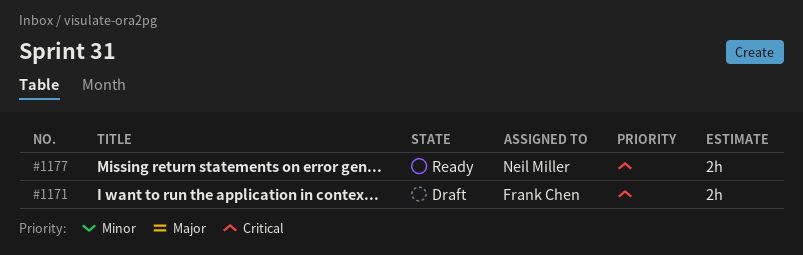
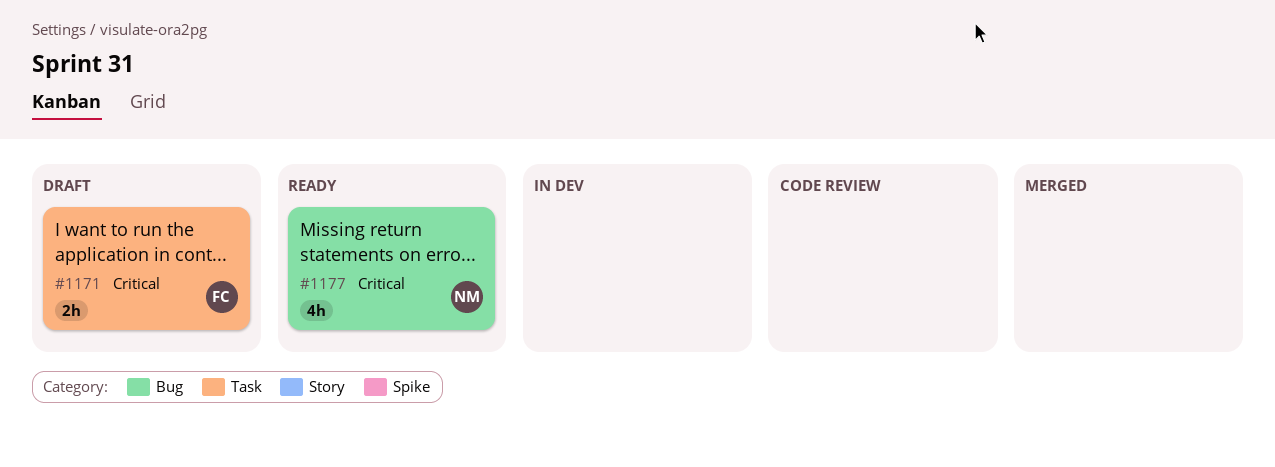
#1177, estimate: 2h -> 4h

